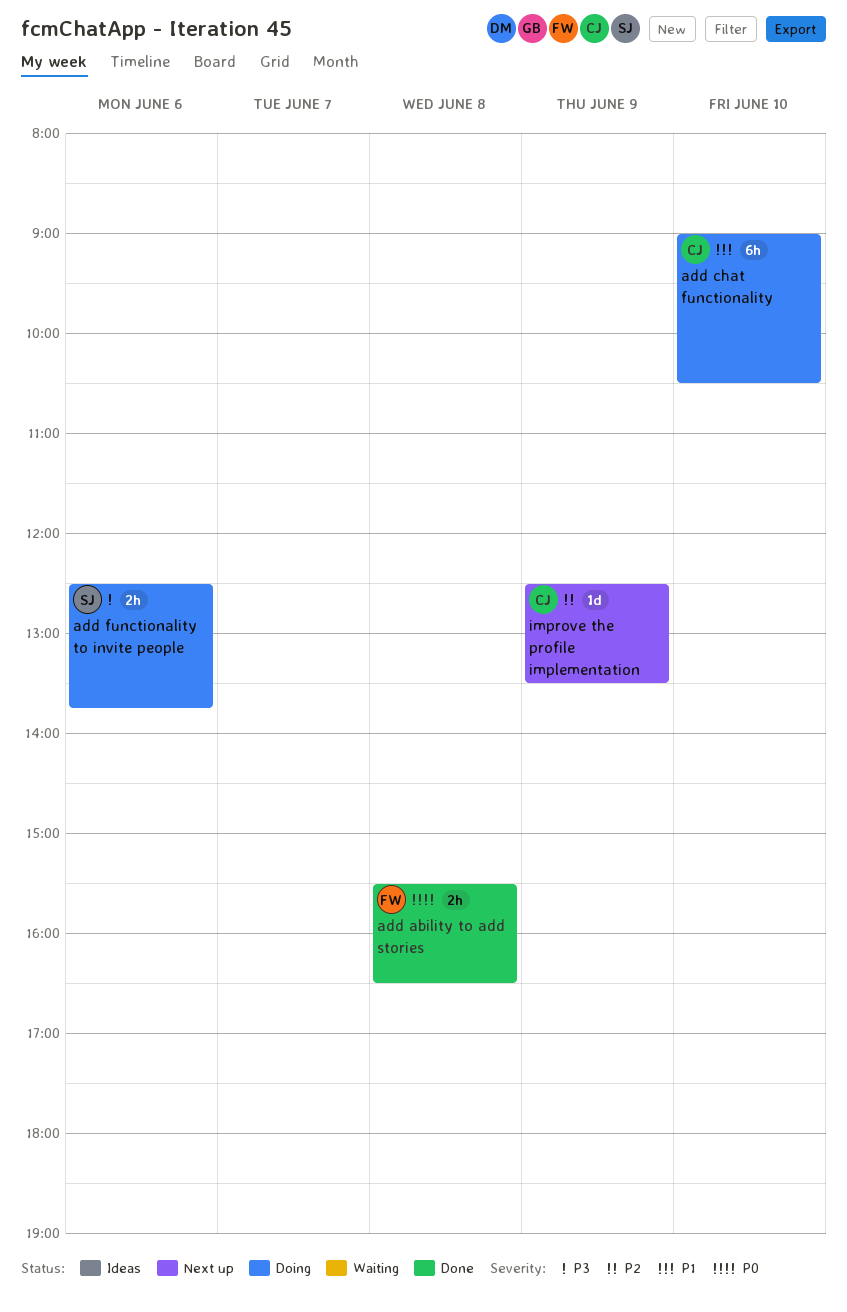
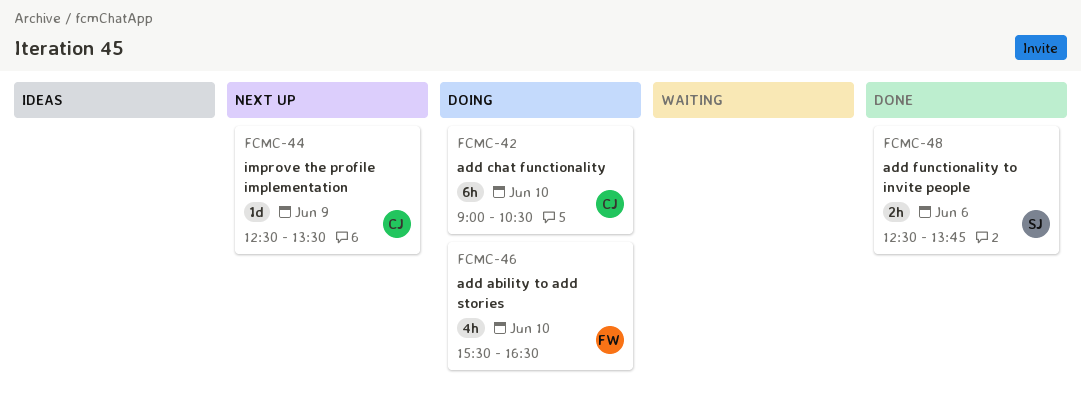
add ability to add stories, status: Done -> Doing
add ability to add stories, estimate: 2h -> 4h
add ability to add stories, day: Jun 8 -> Jun 10
add functionality to invite people, status: Doing -> Done

